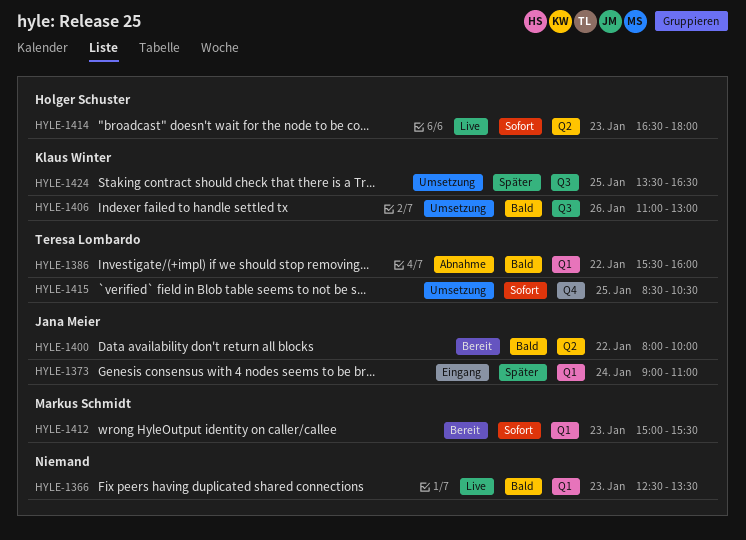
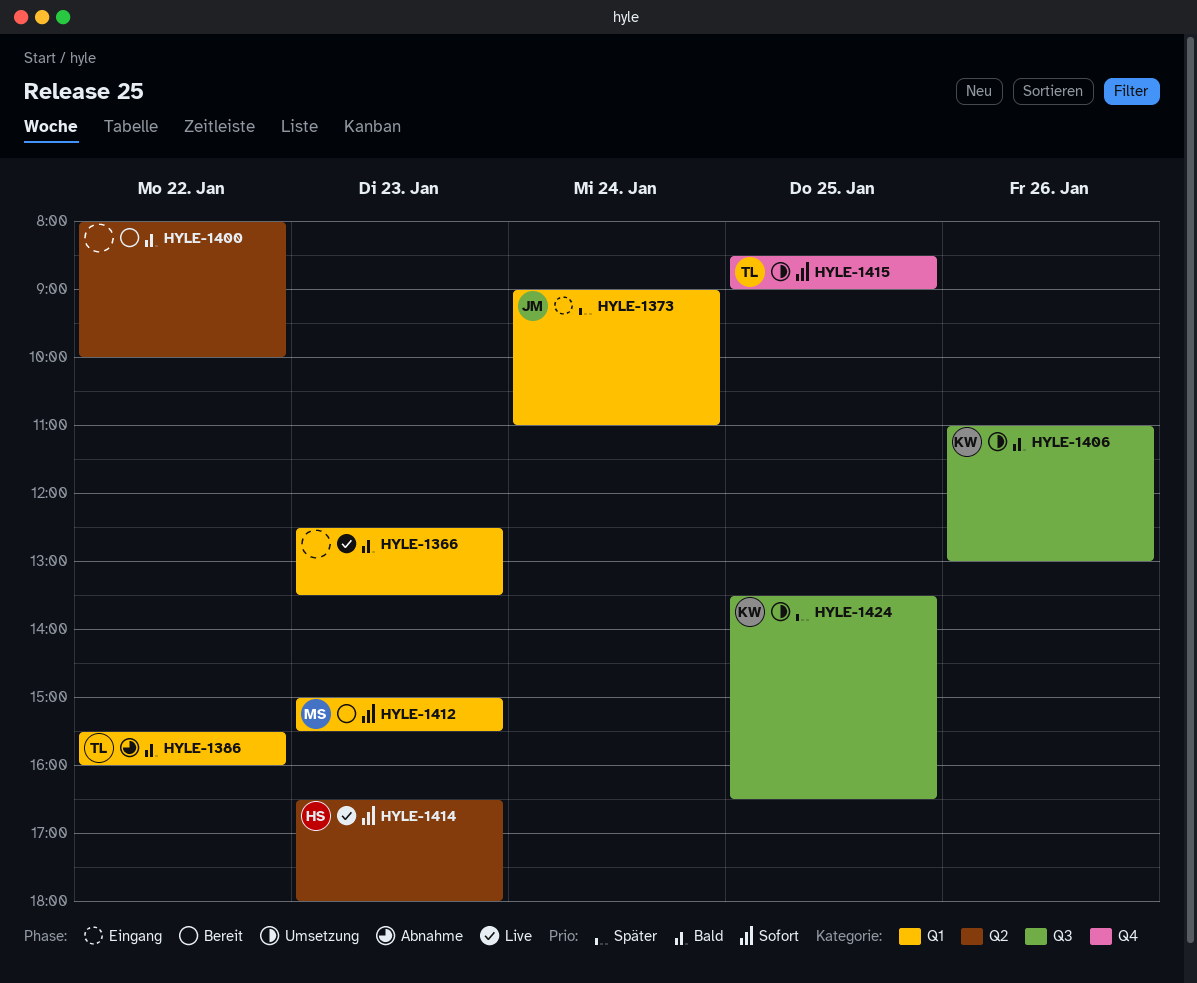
HYLE-1400, owner: Jana Meier -> none
HYLE-1415, ends: 10:30 -> 09:00

